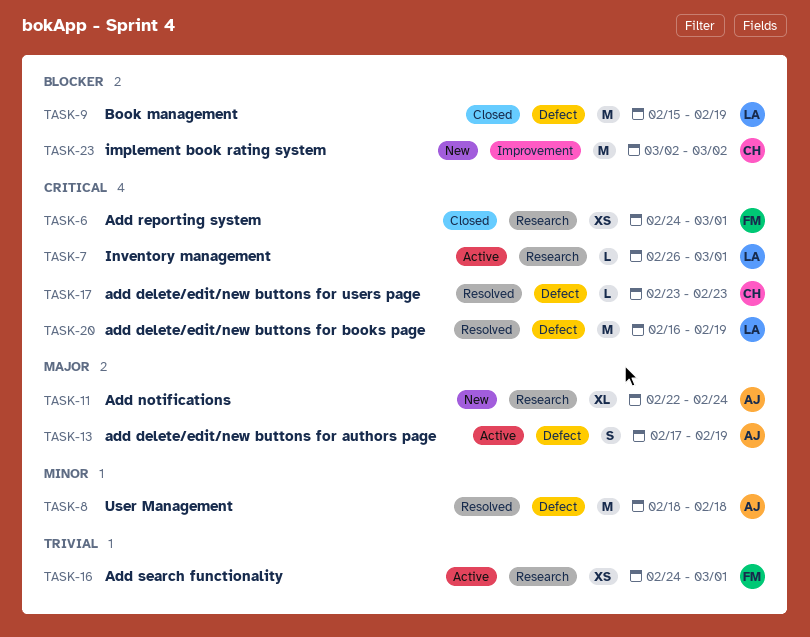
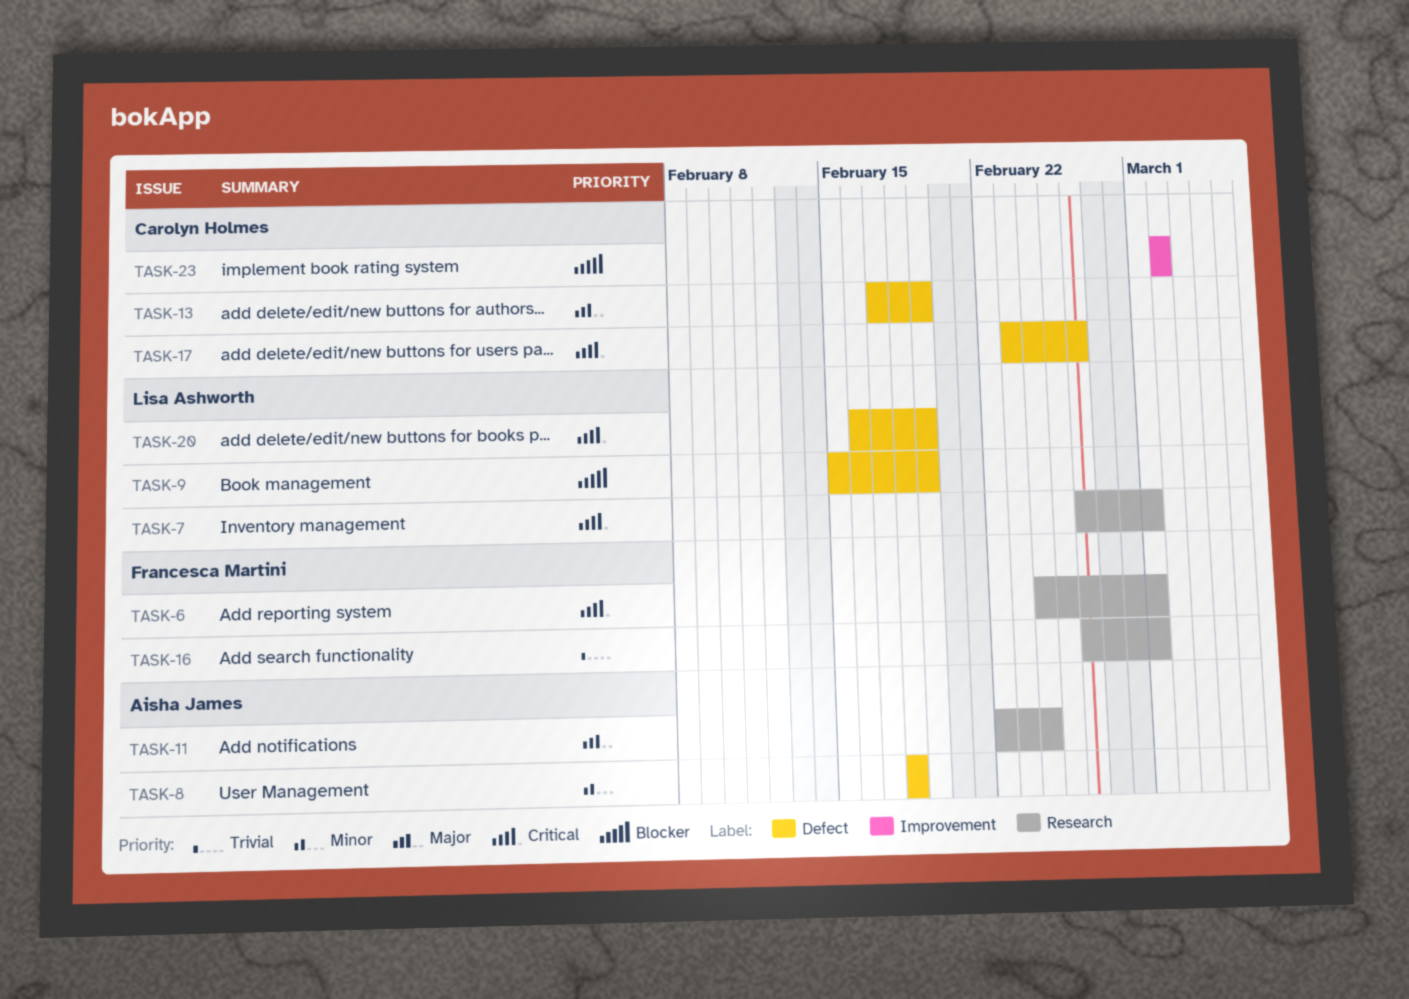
TASK-13, owner: Aisha James -> Carolyn Holmes
TASK-16, start: Feb 24 -> Feb 26
TASK-17, due: Feb 23 -> Feb 26

